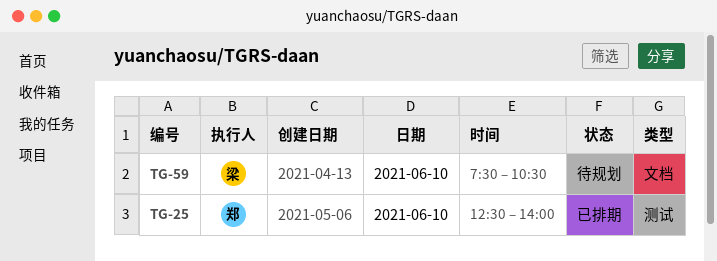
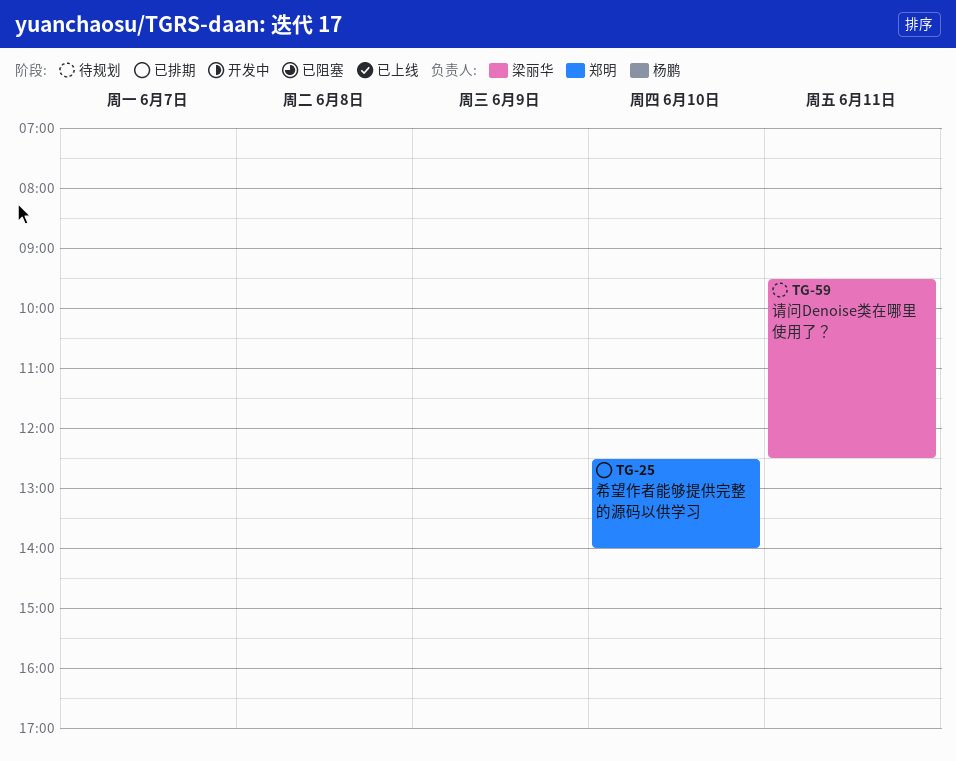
TG-59, day: Jun 10 -> Jun 11
TG-59, begins: 07:30 -> 09:30
TG-59, ends: 10:30 -> 12:30

